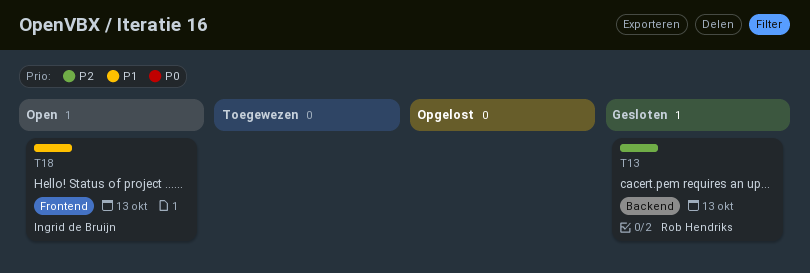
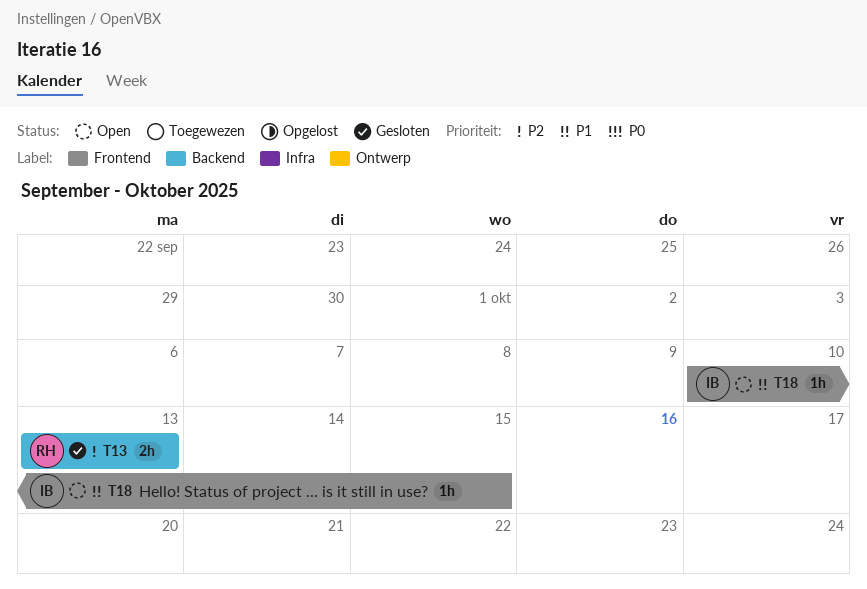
T18, due: Oct 13 -> Oct 15

